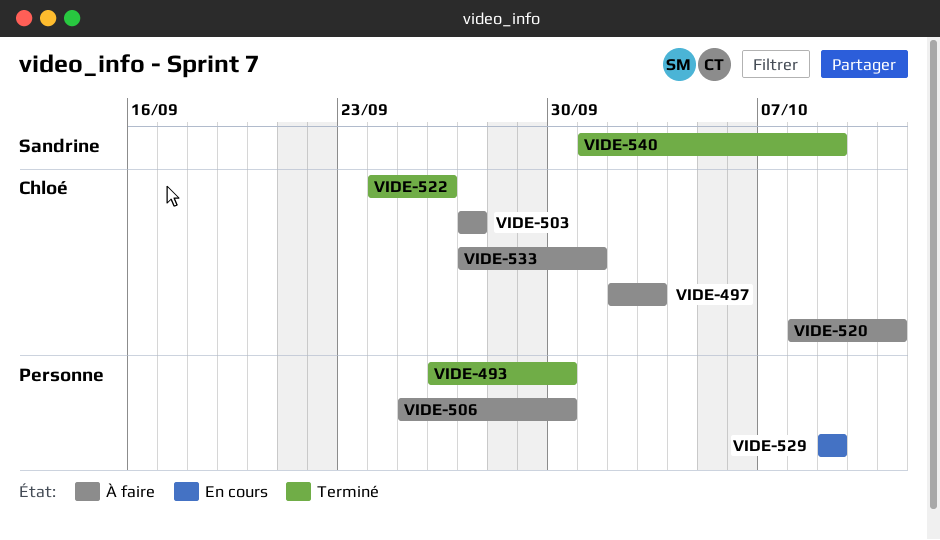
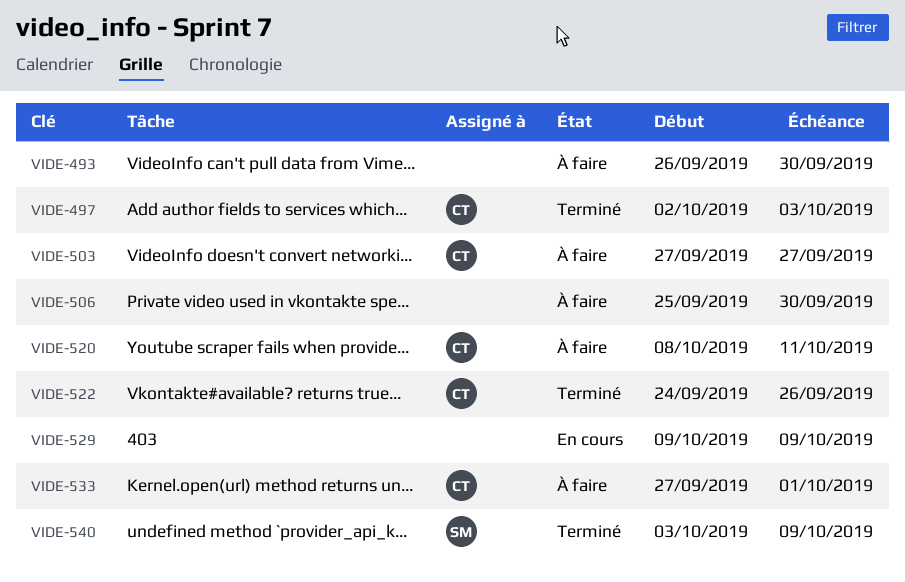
VIDE-493, status: Terminé -> À faire
VIDE-497, status: À faire -> Terminé
VIDE-540, start: Oct 1 -> Oct 3

